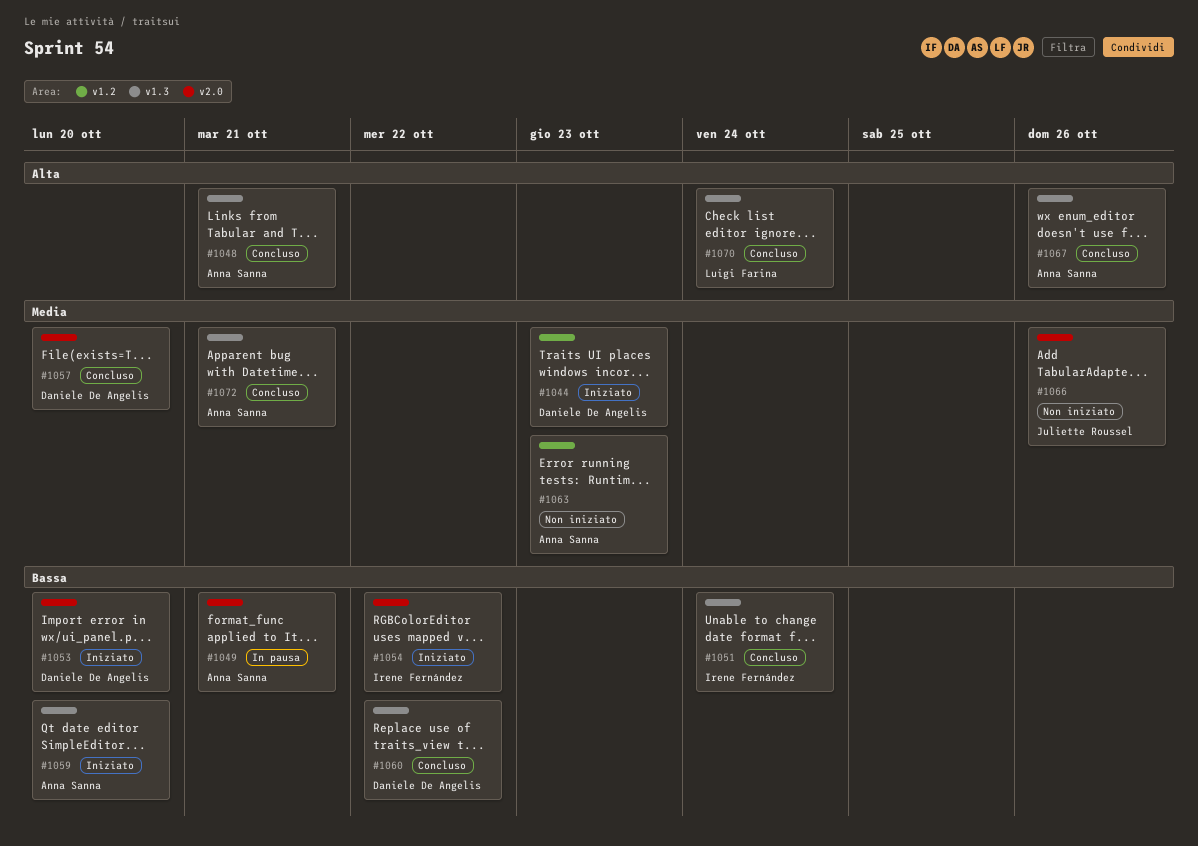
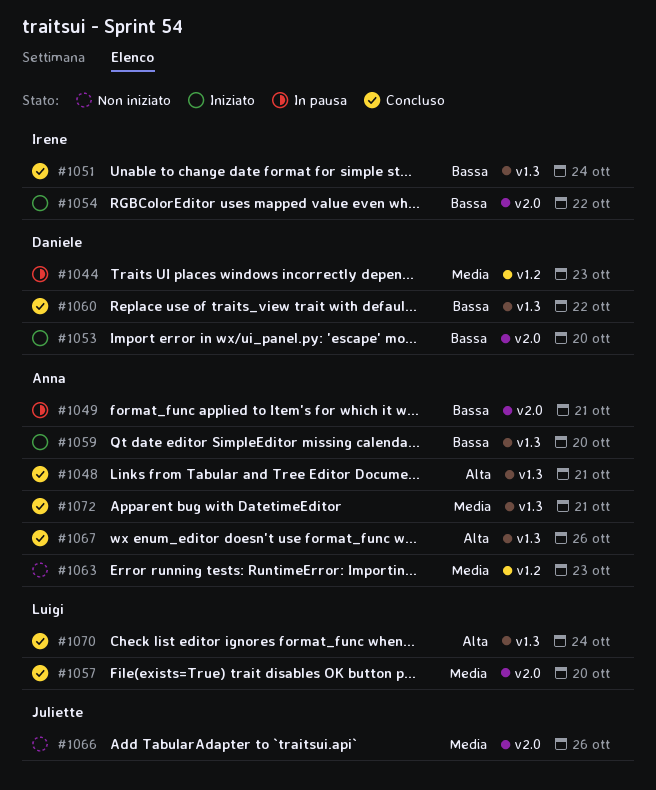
#1044, status: Iniziato -> In pausa
#1057, owner: Daniele De Angelis -> Luigi Farina

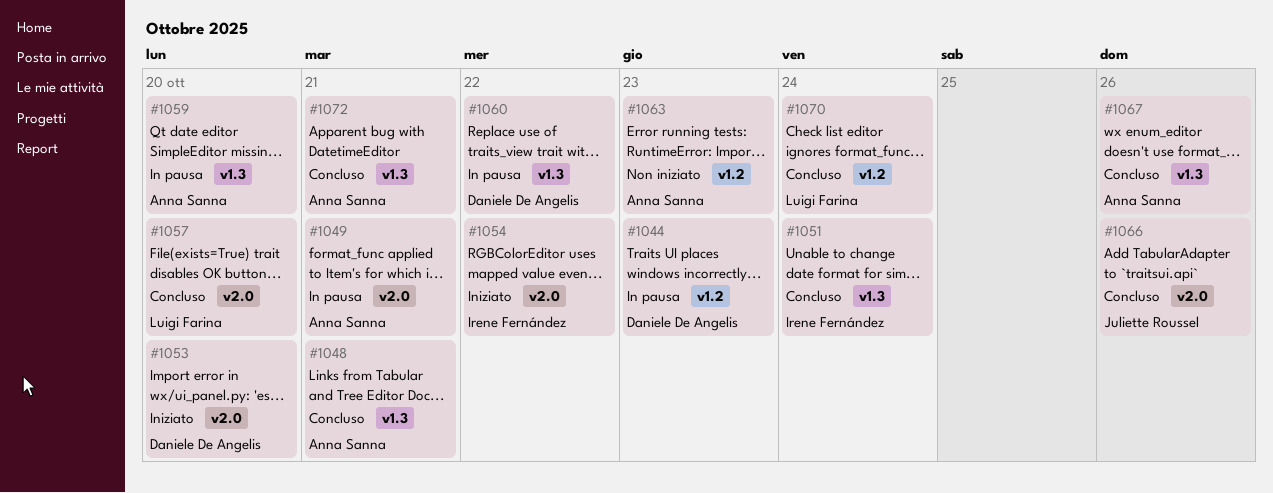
#1059, status: Iniziato -> In pausa
#1060, status: Concluso -> In pausa
#1066, status: Non iniziato -> Concluso
#1070, label: v1.3 -> v1.2

